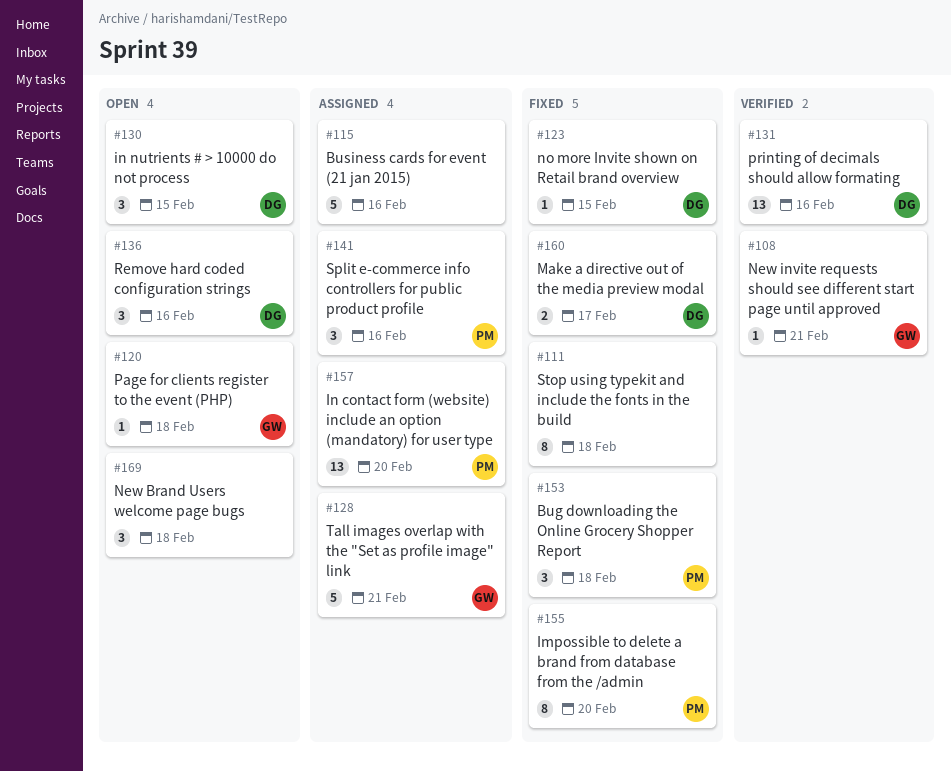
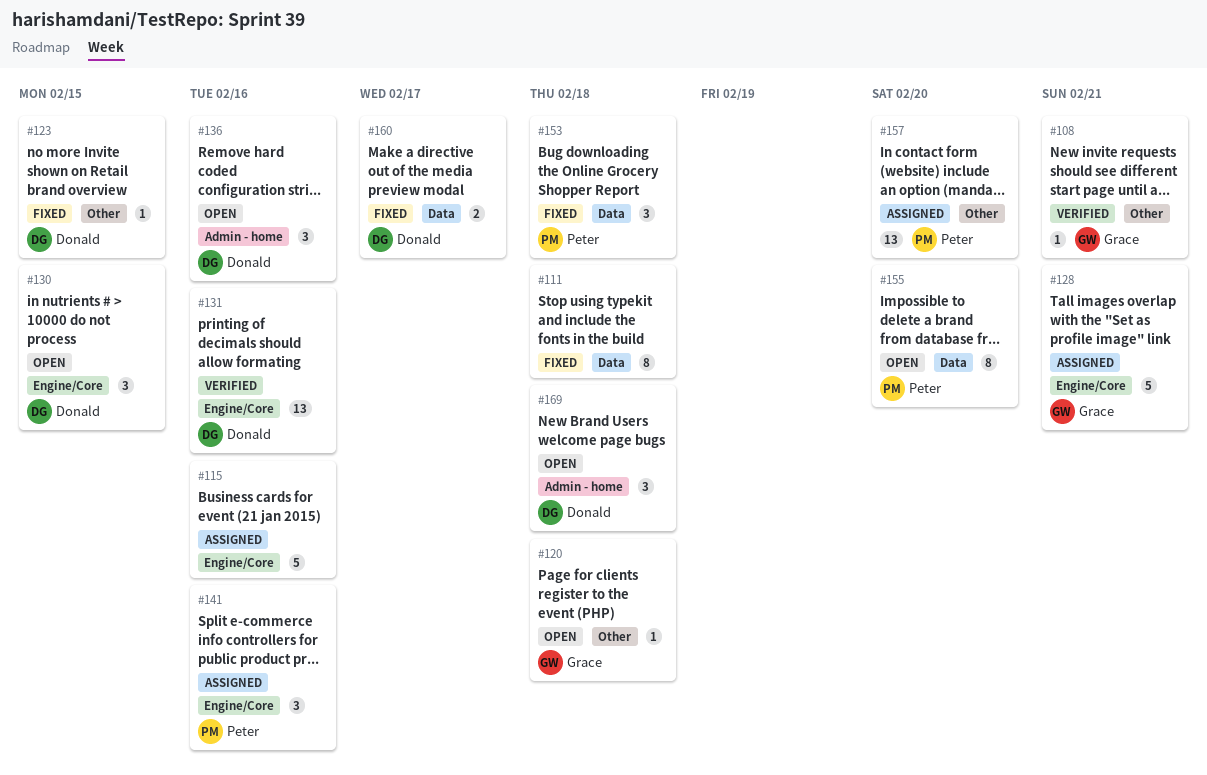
#155, status: Fixed -> Open
#169, owner: none -> Donald

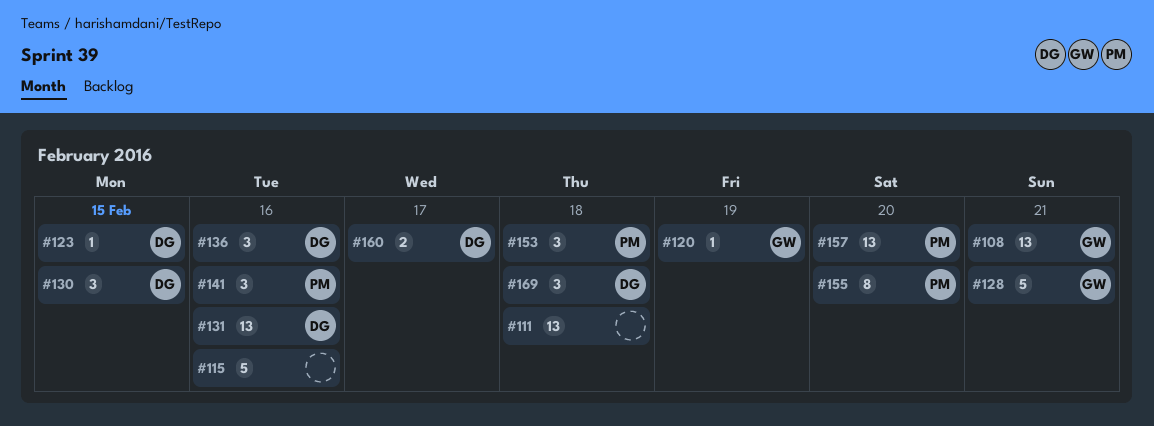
#108, estimate: 1 -> 13
#111, estimate: 8 -> 13
#120, due: Feb 18 -> Feb 19

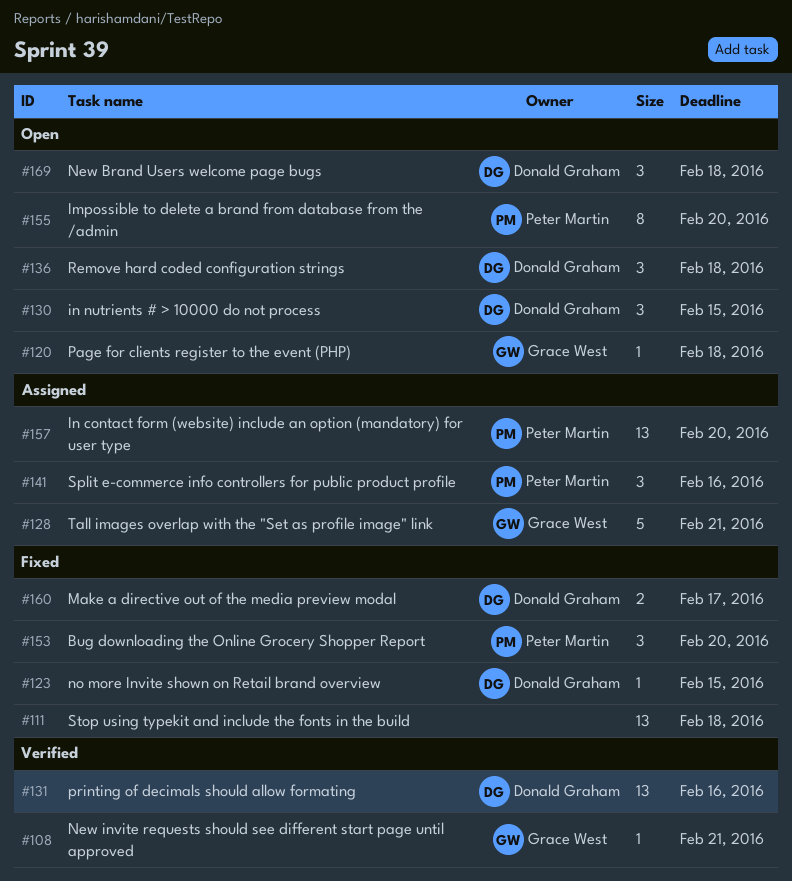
#108, estimate: 13 -> 1
#115: present -> none
#120, due: Feb 19 -> Feb 18
#136, due: Feb 16 -> Feb 18
#153, due: Feb 18 -> Feb 20

